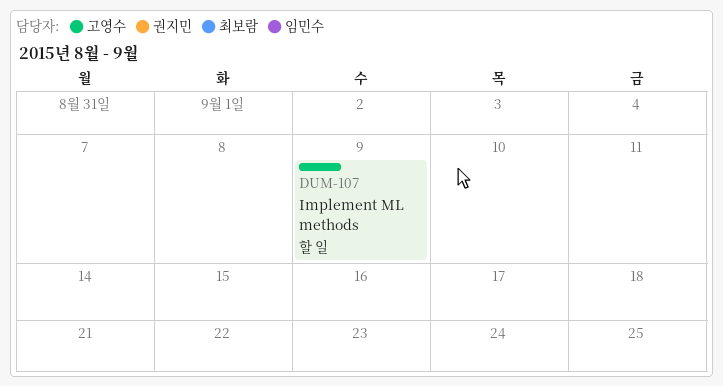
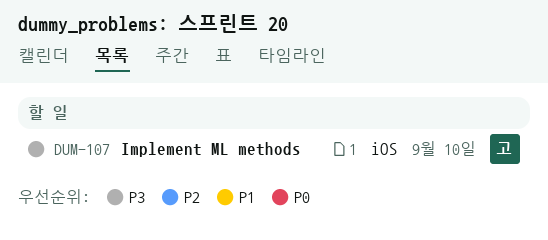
DUM-107, due: Sep 9 -> Sep 10

